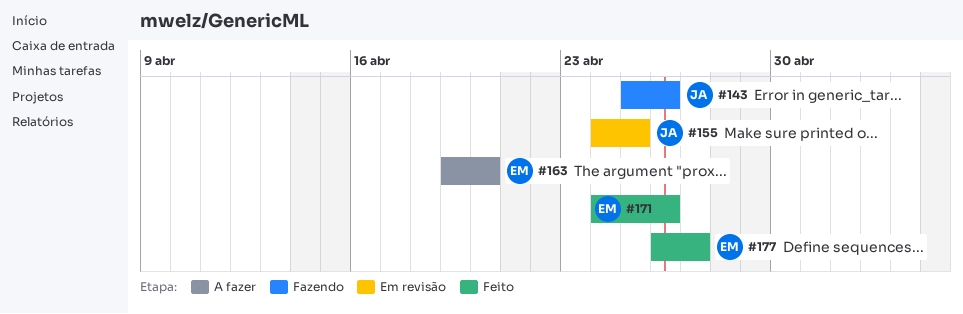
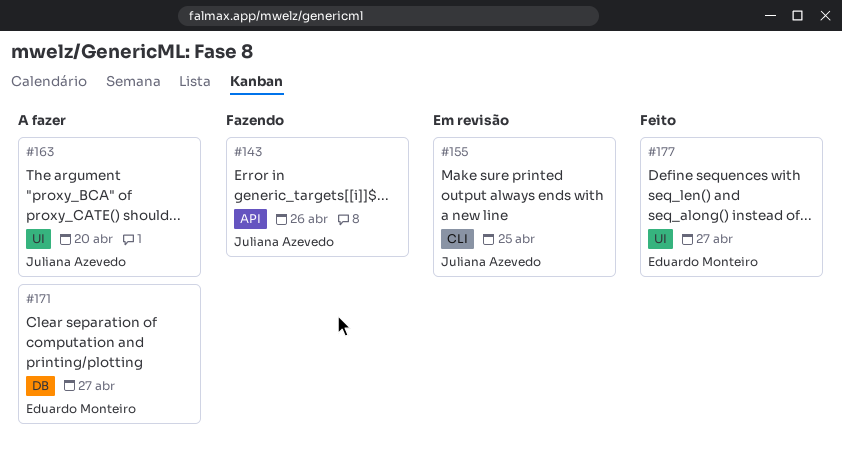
#163, owner: Eduardo Monteiro -> Juliana Azevedo
#171, status: Feito -> A fazer
#171, due: Apr 26 -> Apr 27

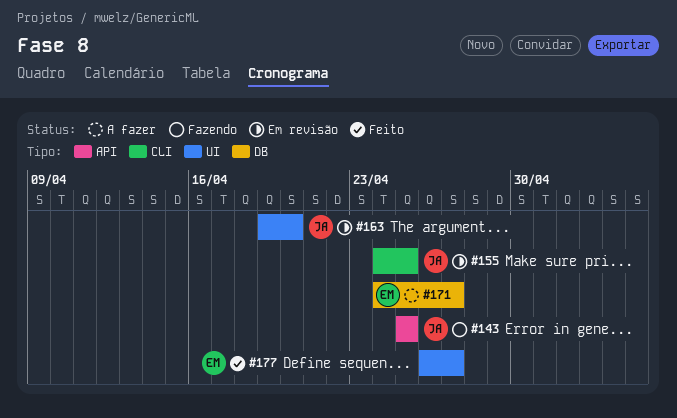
#143, due: Apr 26 -> Apr 25
#163, status: A fazer -> Em revisão

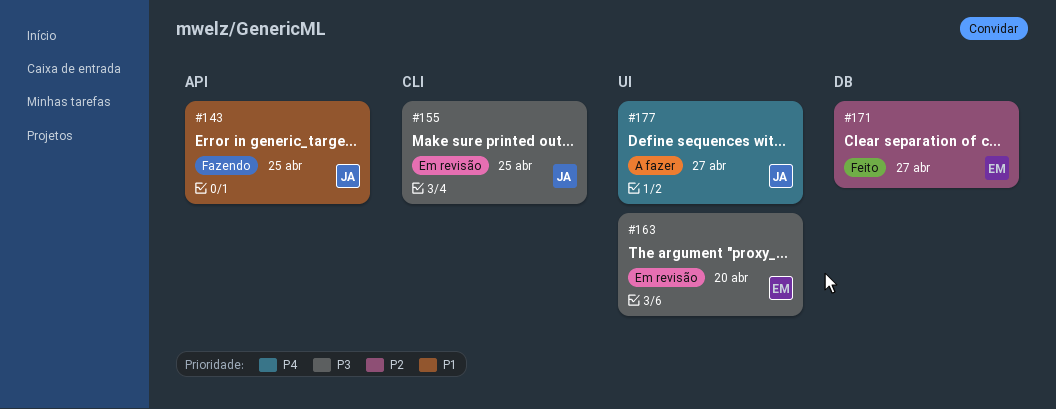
#163, owner: JA -> EM
#171, status: A fazer -> Feito
#177, status: Feito -> A fazer
#177, owner: EM -> JA

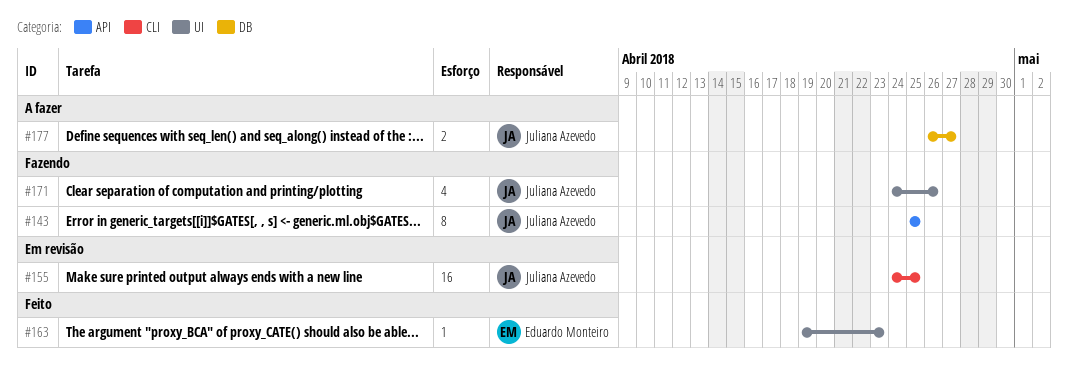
#163, status: Em revisão -> Feito
#163, due: Apr 20 -> Apr 23
#171, status: Feito -> Fazendo
#171, owner: Eduardo Monteiro -> Juliana Azevedo
#171, label: DB -> UI
#171, due: Apr 27 -> Apr 26
#177, label: UI -> DB

